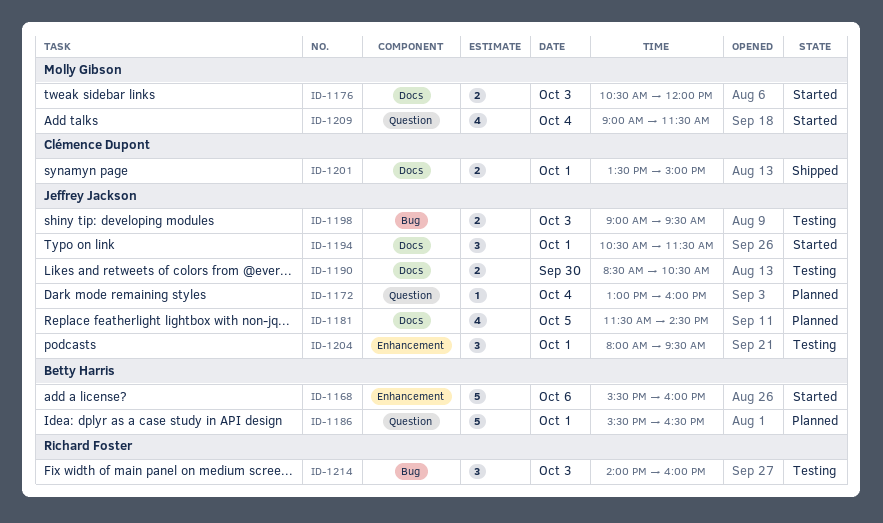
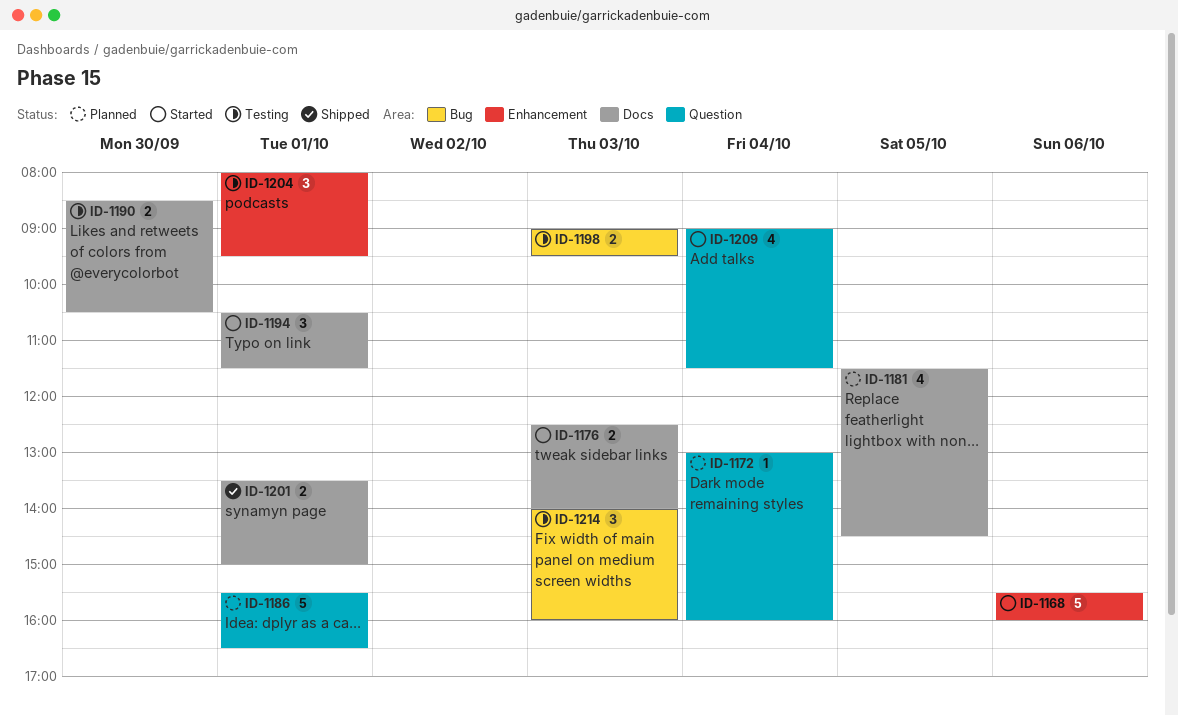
ID-1176, begins: 10:30 -> 12:30
ID-1176, ends: 12:00 -> 14:00

